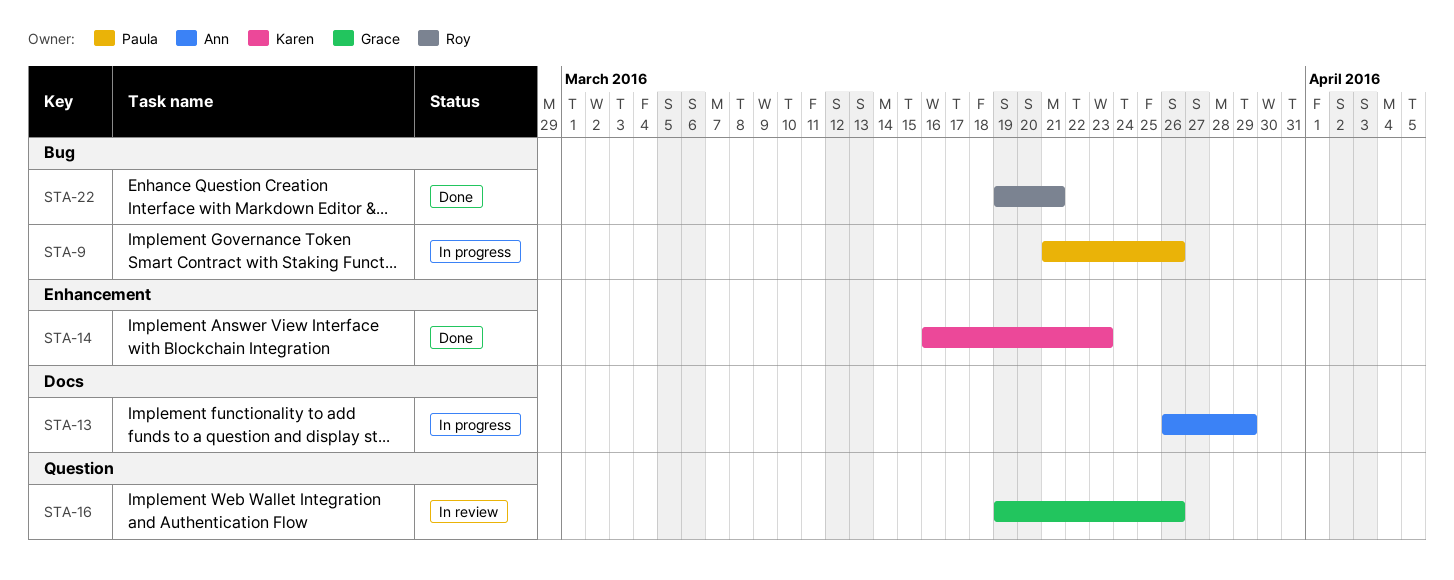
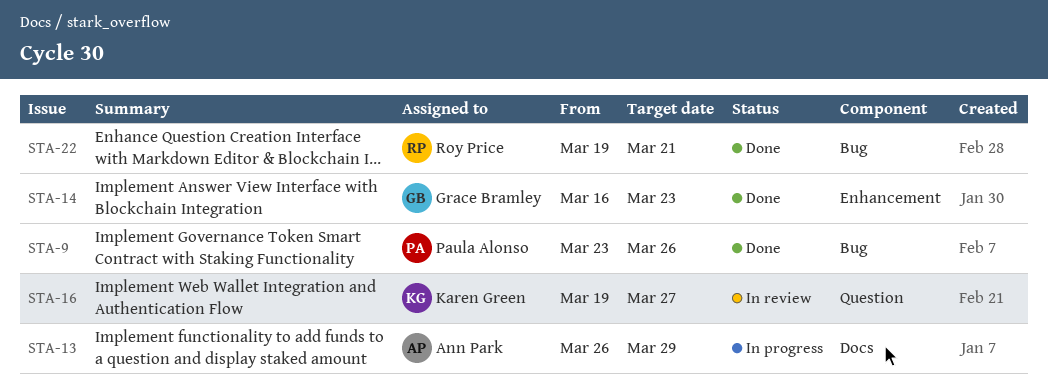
STA-9, status: In progress -> Done
STA-9, start: Mar 21 -> Mar 23
STA-14, owner: Karen Green -> Grace Bramley
STA-16, owner: Grace Bramley -> Karen Green
STA-16, due: Mar 26 -> Mar 27

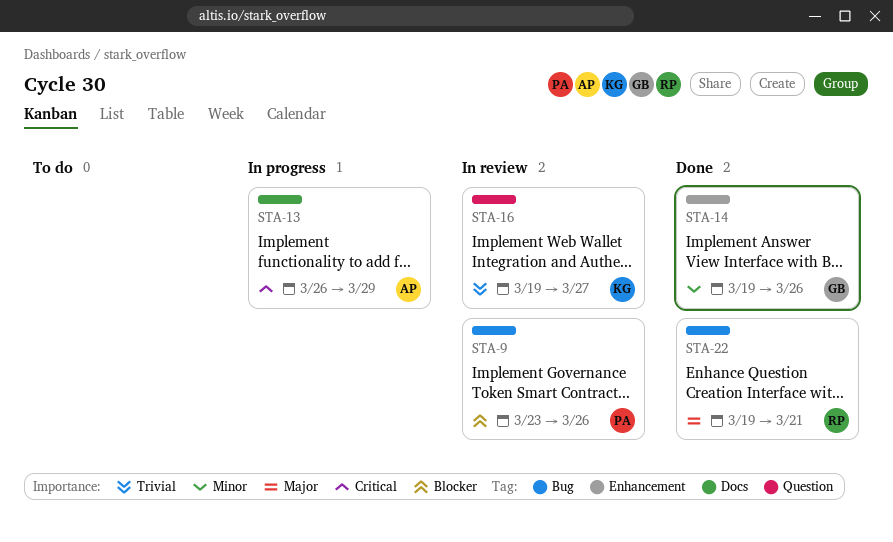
STA-9, status: Done -> In review
STA-14, start: Mar 16 -> Mar 19
STA-14, due: Mar 23 -> Mar 26

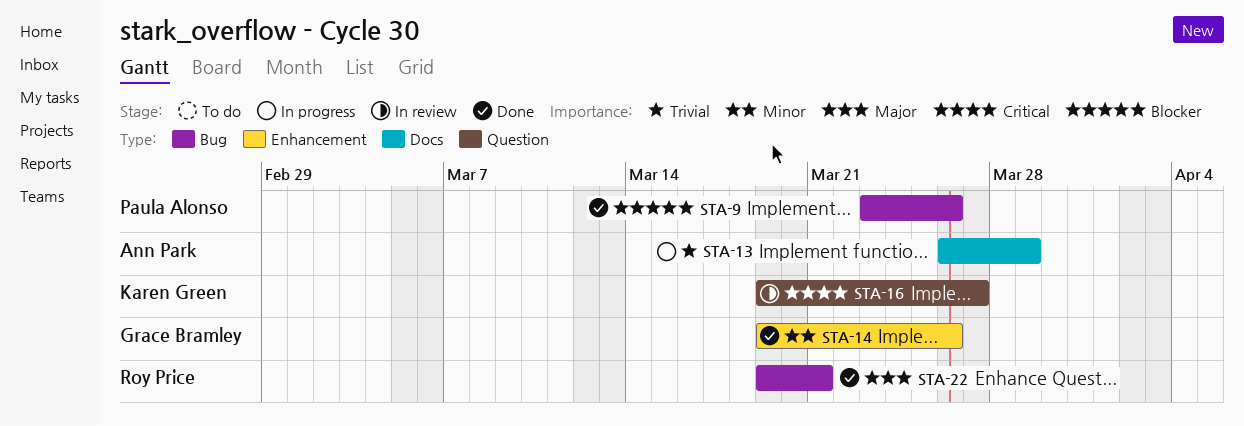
STA-9, status: In review -> Done
STA-13, priority: Critical -> Trivial
STA-16, priority: Trivial -> Critical

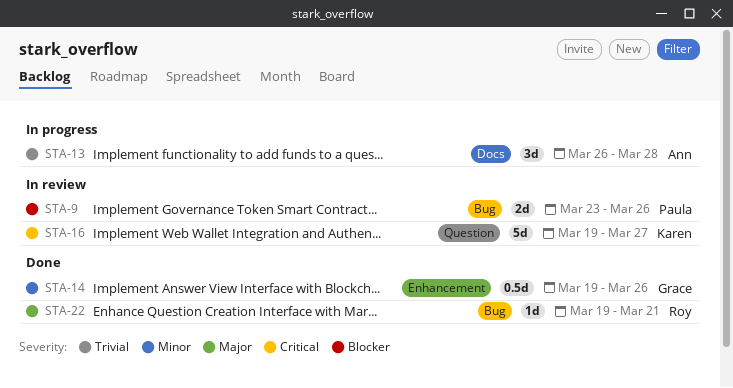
STA-9, status: Done -> In review
STA-13, due: Mar 29 -> Mar 28

